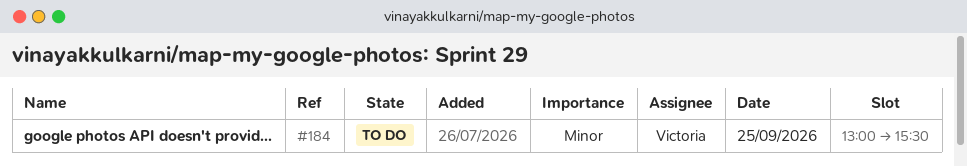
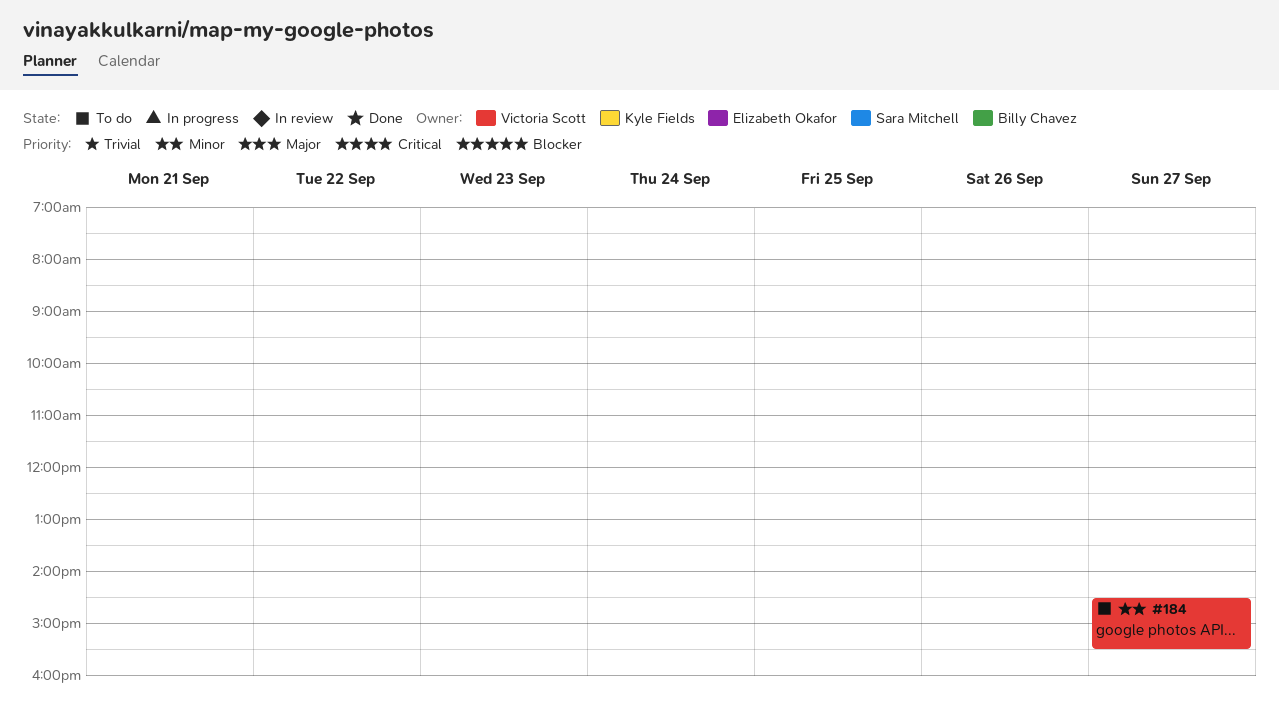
#184, day: Sep 25 -> Sep 27
#184, begins: 13:00 -> 14:30

